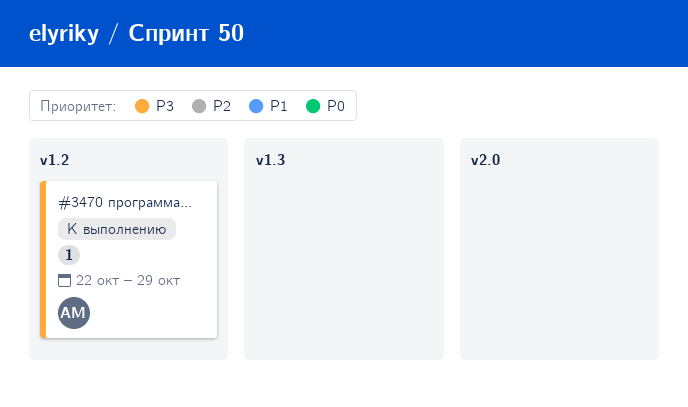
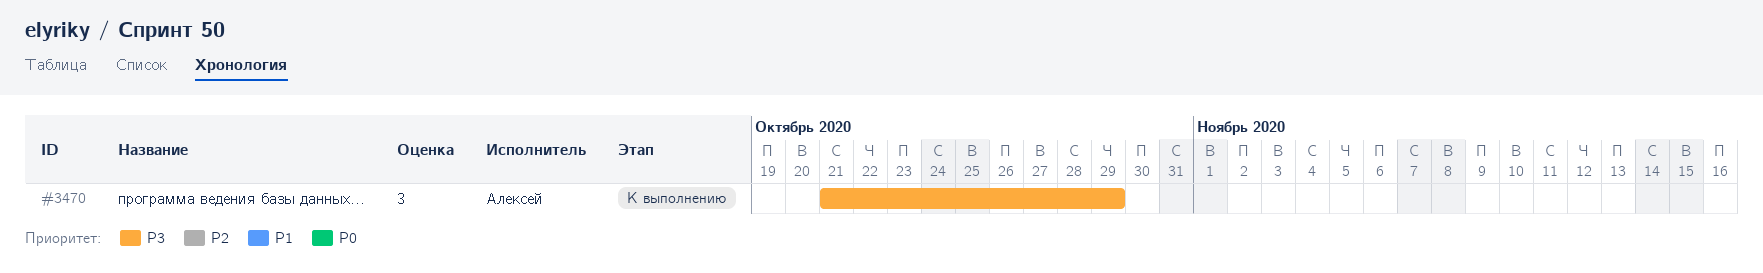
#3470, estimate: 1 -> 3
#3470, start: Oct 22 -> Oct 21

